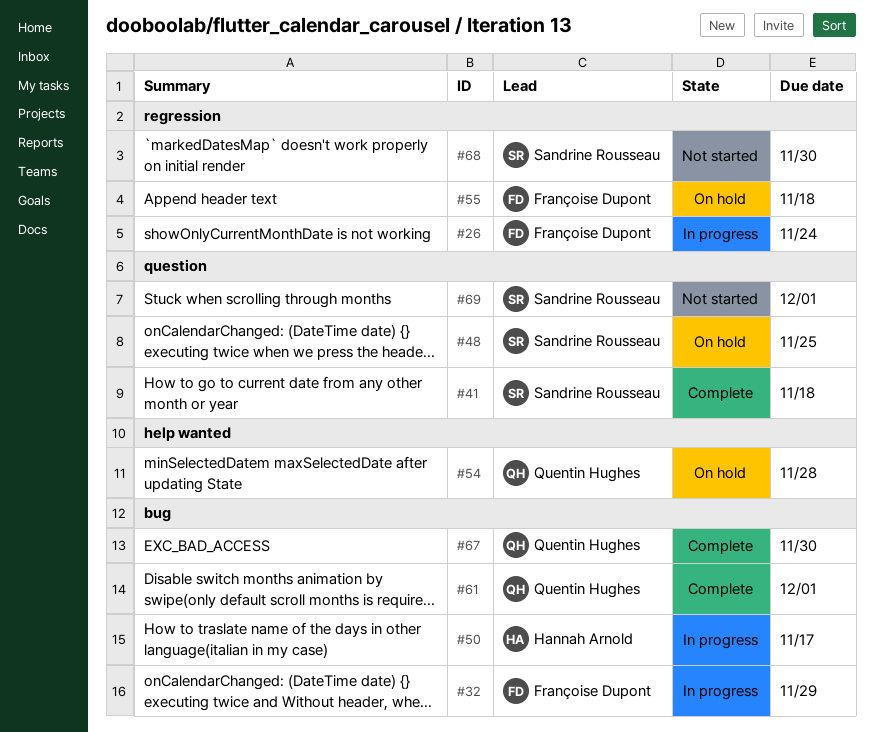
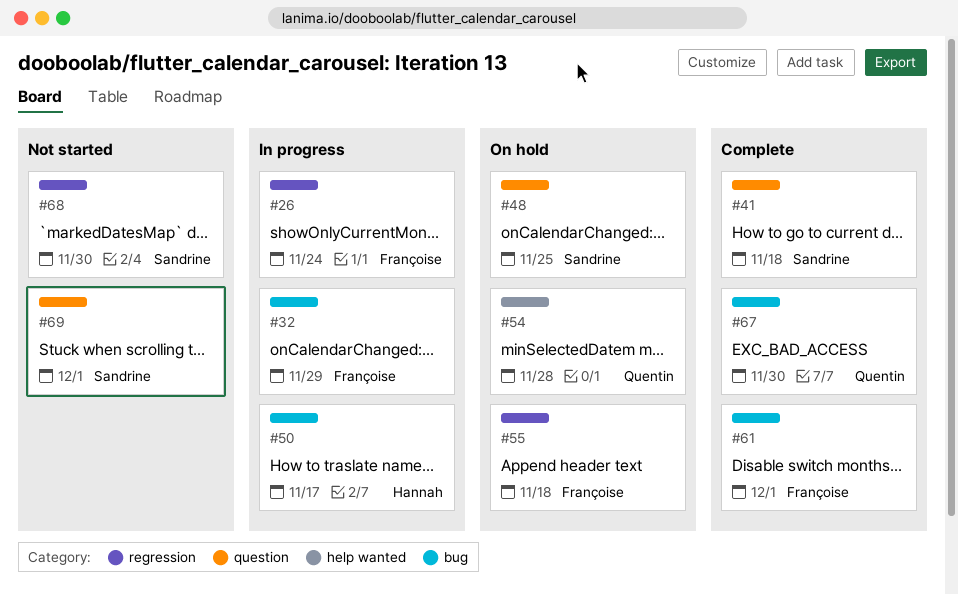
#61, owner: Quentin Hughes -> Françoise Dupont

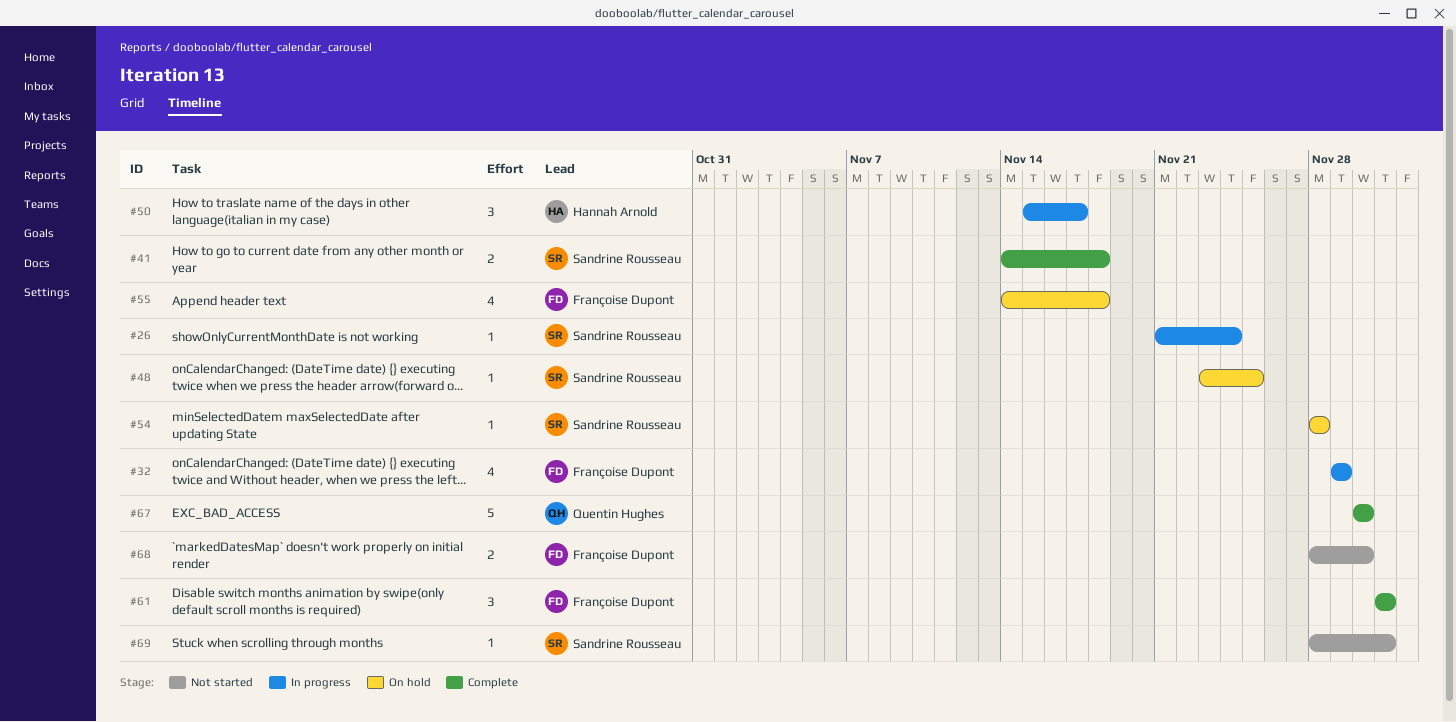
#26, owner: Françoise Dupont -> Sandrine Rousseau
#54, owner: Quentin Hughes -> Sandrine Rousseau
#68, owner: Sandrine Rousseau -> Françoise Dupont

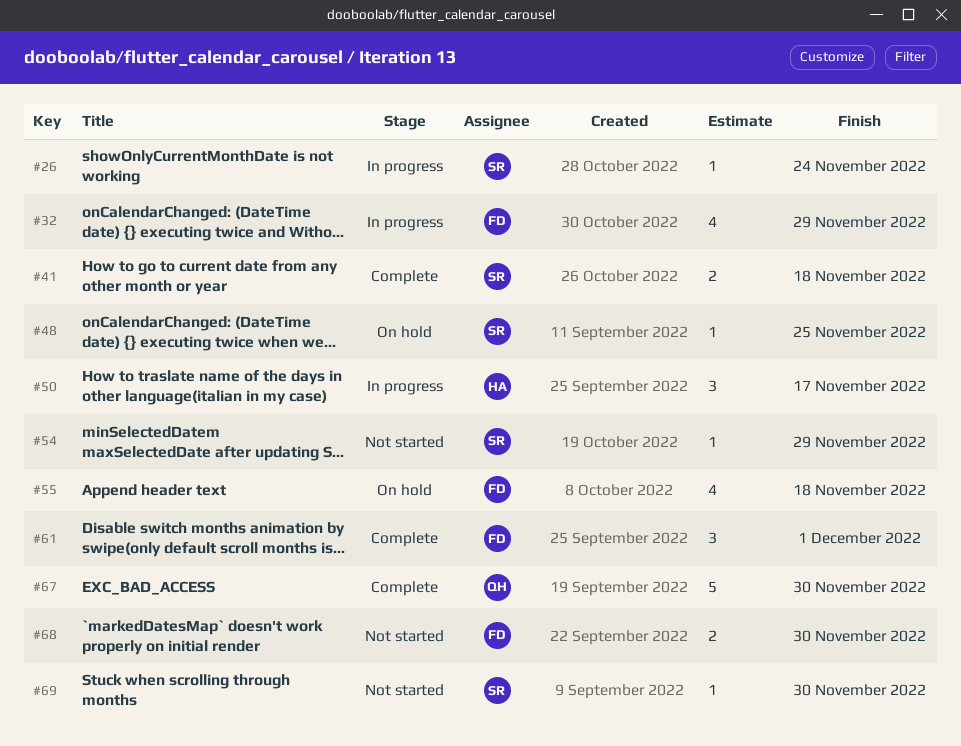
#54, status: On hold -> Not started
#54, due: Nov 28 -> Nov 29
#69, due: Dec 1 -> Nov 30

